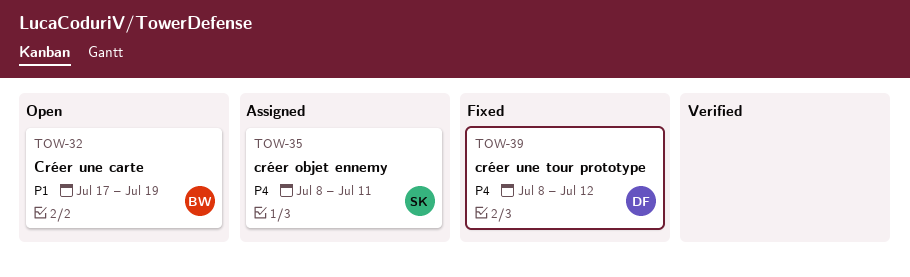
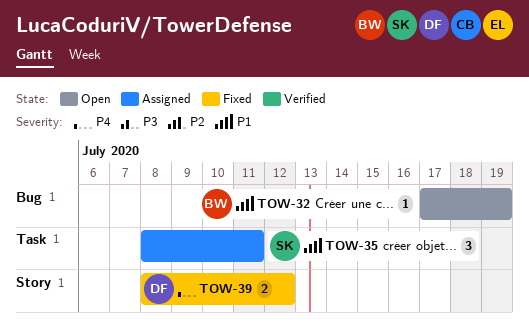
TOW-35, priority: P4 -> P1

